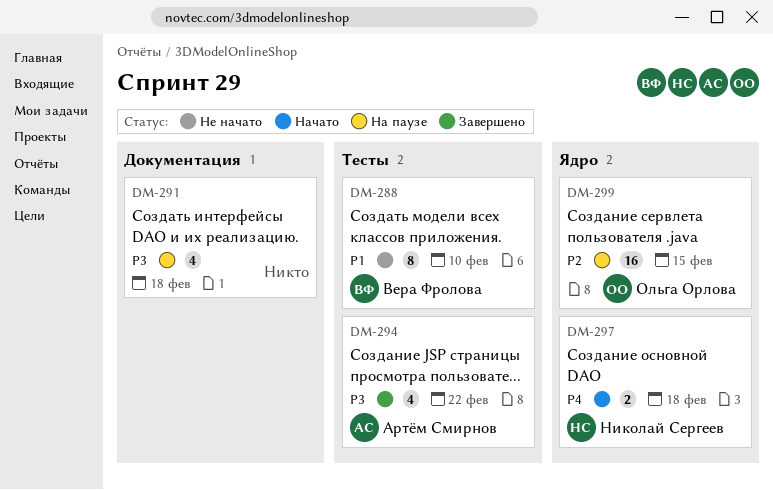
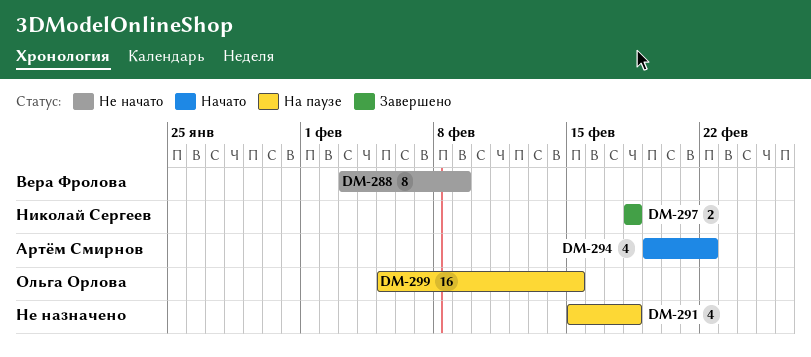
DM-288, due: Feb 10 -> Feb 9
DM-294, status: Завершено -> Начато
DM-297, status: Начато -> Завершено

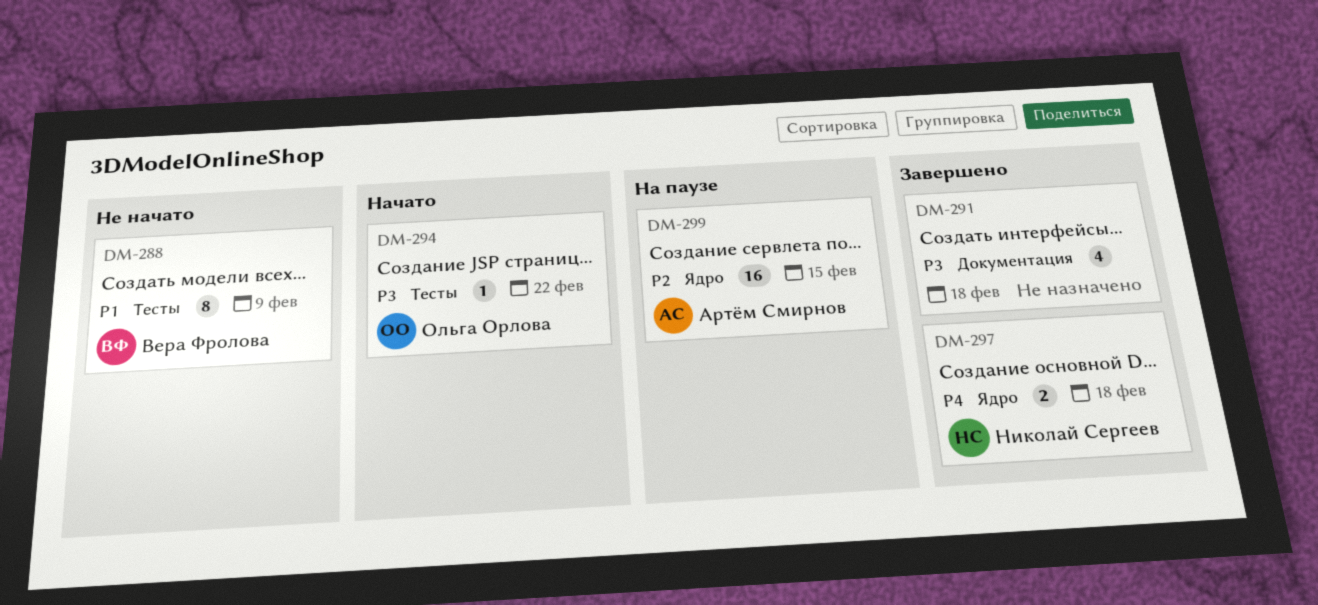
DM-291, status: На паузе -> Завершено
DM-294, owner: Артём Смирнов -> Ольга Орлова
DM-294, estimate: 4 -> 1
DM-299, owner: Ольга Орлова -> Артём Смирнов

